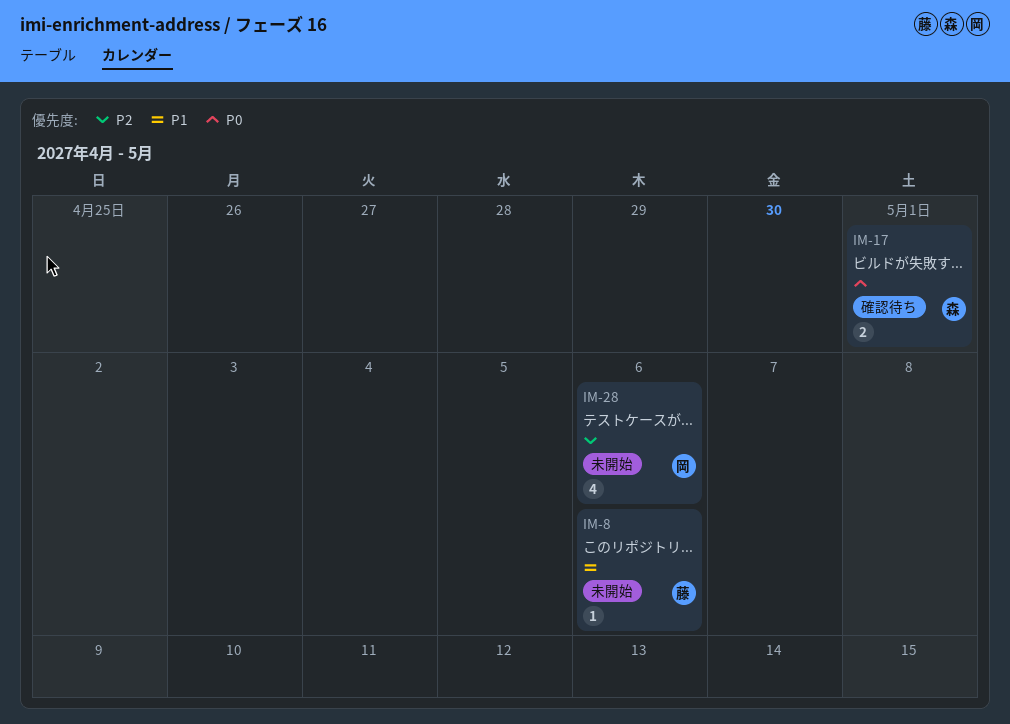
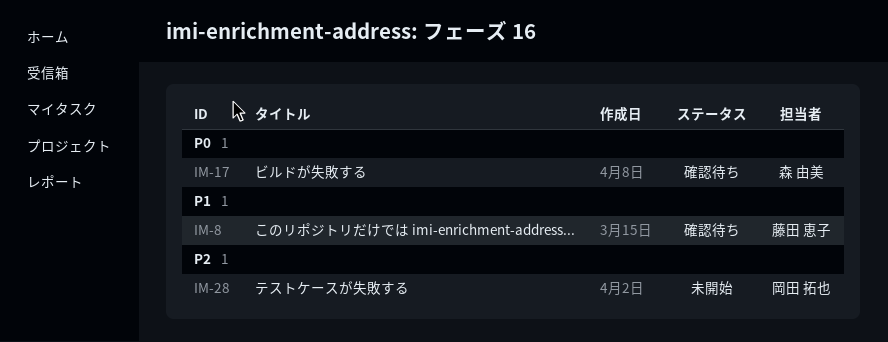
IM-8, status: 未開始 -> 確認待ち

